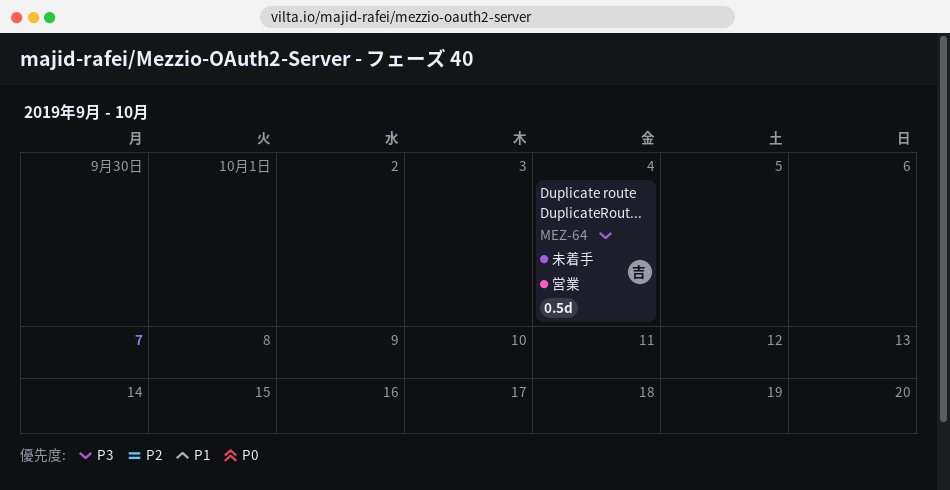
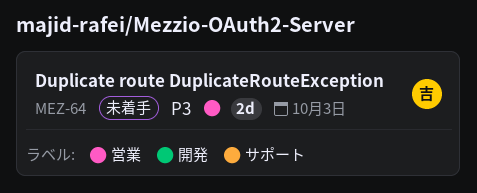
MEZ-64, estimate: 0.5d -> 2d
MEZ-64, due: Oct 4 -> Oct 3

